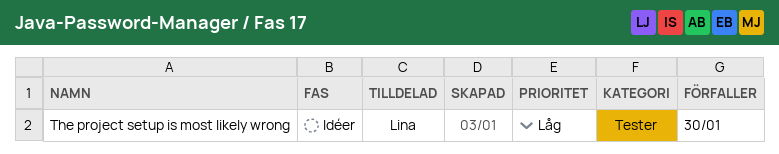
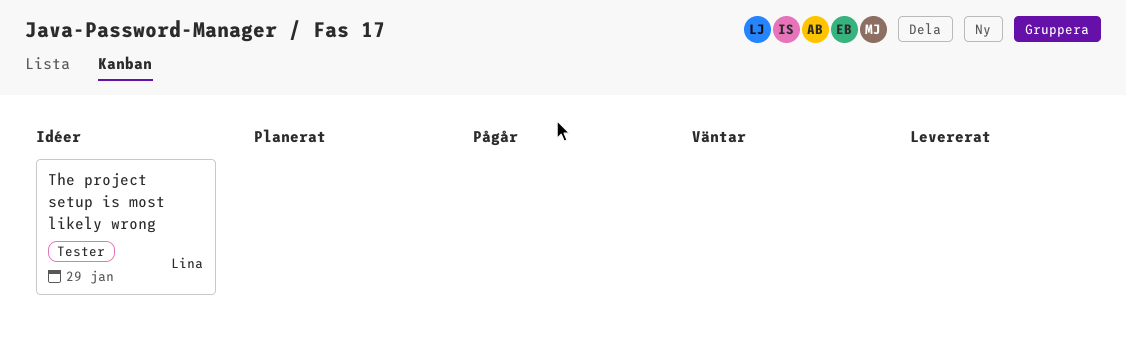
The project setup is most likely wrong, due: Jan 30 -> Jan 29

